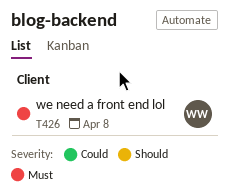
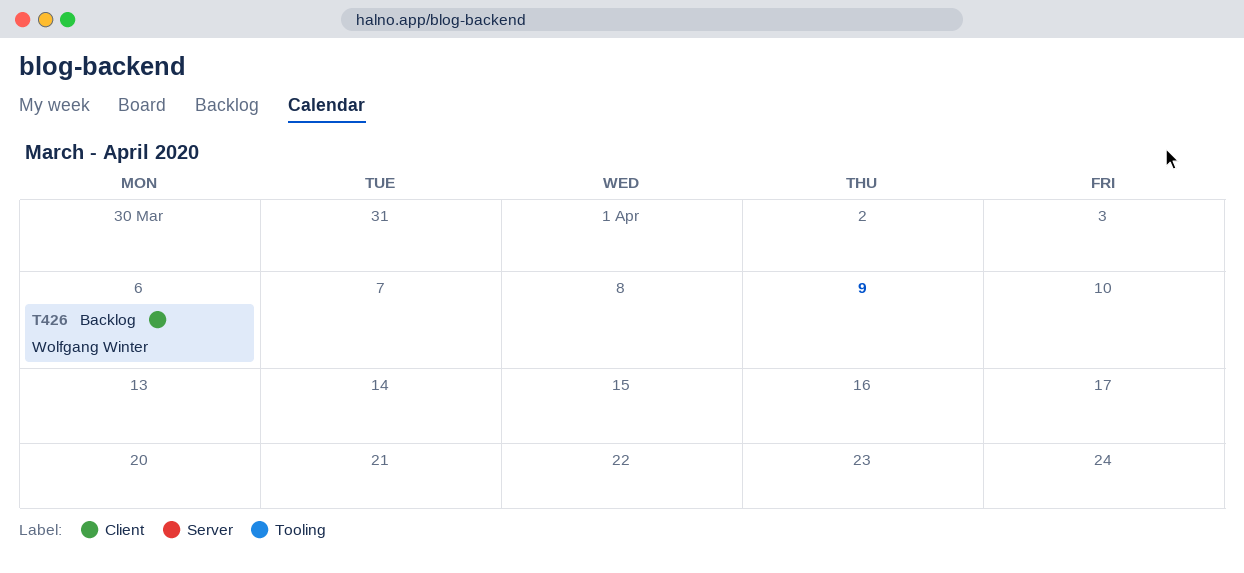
T426, due: Apr 8 -> Apr 6

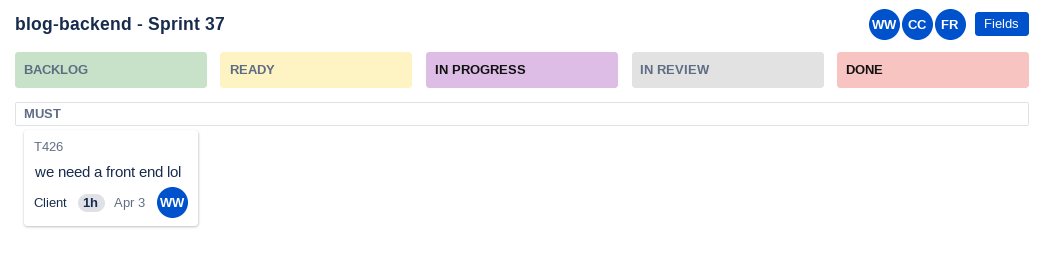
T426, due: Apr 6 -> Apr 3

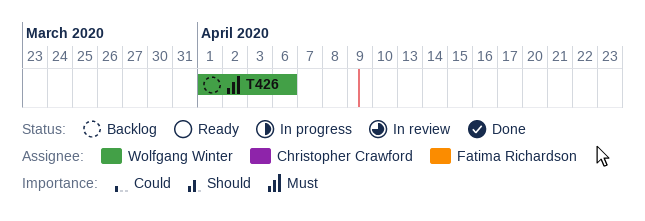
T426, due: Apr 3 -> Apr 6

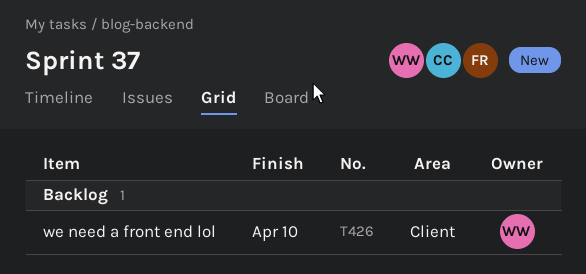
T426, due: Apr 6 -> Apr 10

